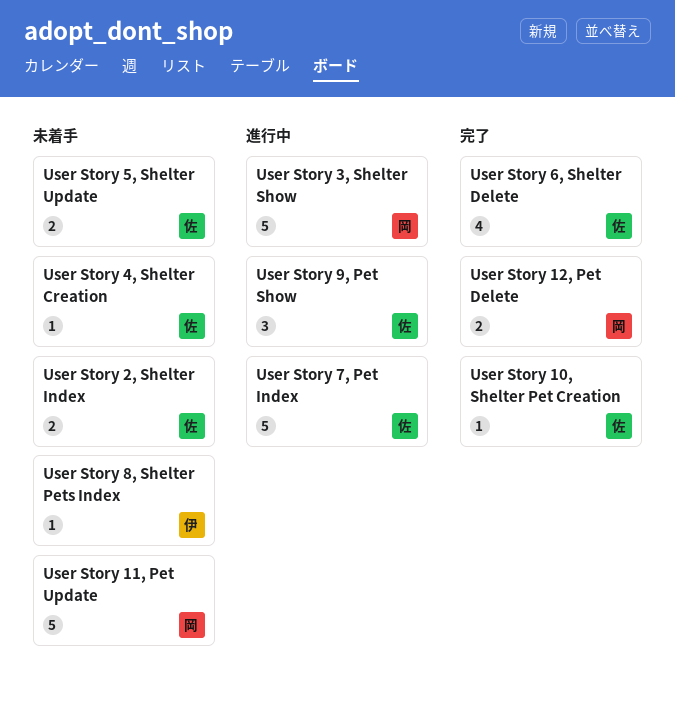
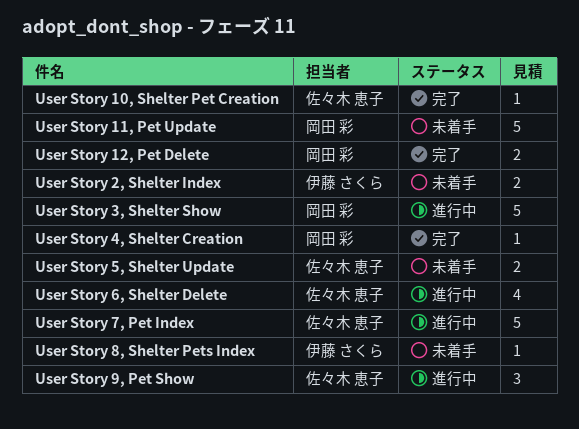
User Story 2, Shelter Index, owner: 佐々木 恵子 -> 伊藤 さくら
User Story 4, Shelter Creation, status: 未着手 -> 完了
User Story 4, Shelter Creation, owner: 佐々木 恵子 -> 岡田 彩
User Story 6, Shelter Delete, status: 完了 -> 進行中

